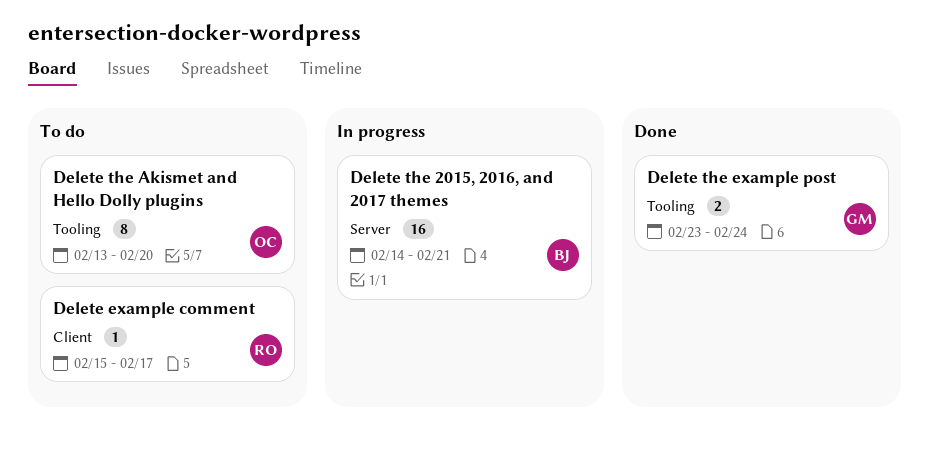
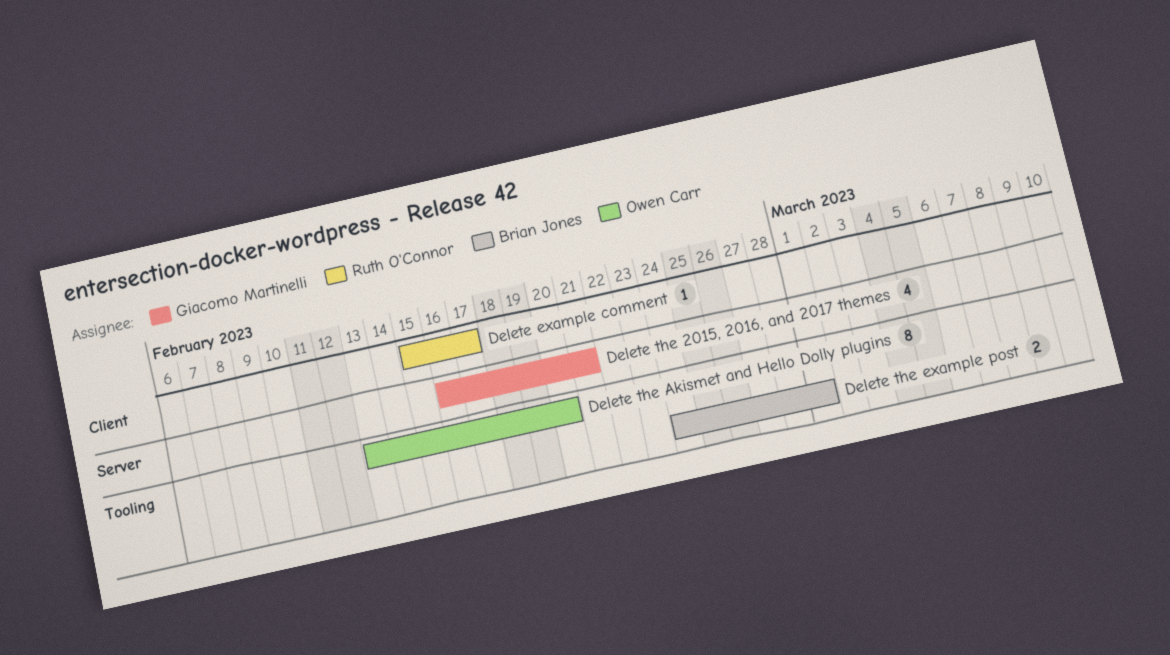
Delete the 2015, 2016, and 2017 themes, owner: Brian Jones -> Giacomo Martinelli
Delete the 2015, 2016, and 2017 themes, estimate: 16 -> 4
Delete the 2015, 2016, and 2017 themes, start: Feb 14 -> Feb 16
Delete the example post, owner: Giacomo Martinelli -> Brian Jones
Delete the example post, start: Feb 23 -> Feb 24
Delete the example post, due: Feb 24 -> Mar 1

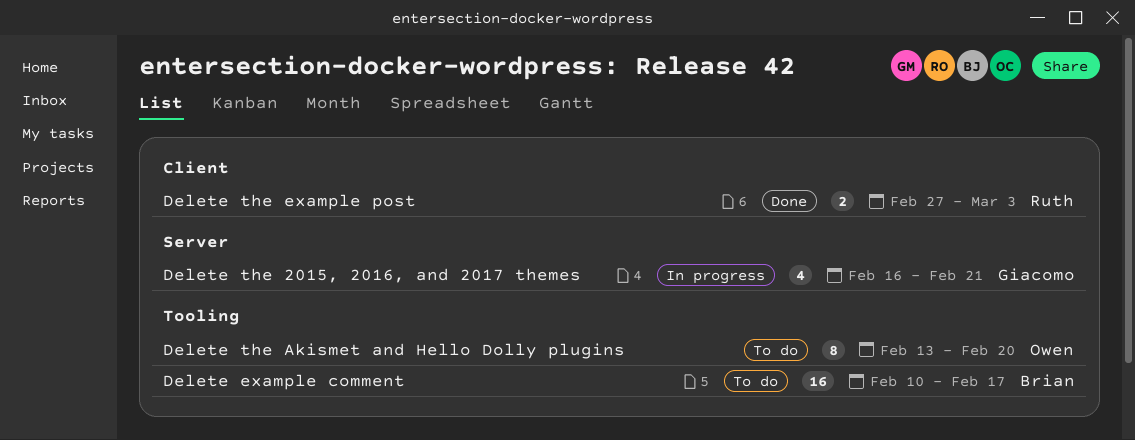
Delete example comment, owner: Ruth O'Connor -> Brian Jones
Delete example comment, label: Client -> Tooling
Delete example comment, estimate: 1 -> 16
Delete example comment, start: Feb 15 -> Feb 10
Delete the example post, owner: Brian Jones -> Ruth O'Connor
Delete the example post, label: Tooling -> Client
Delete the example post, start: Feb 24 -> Feb 27
Delete the example post, due: Mar 1 -> Mar 3

